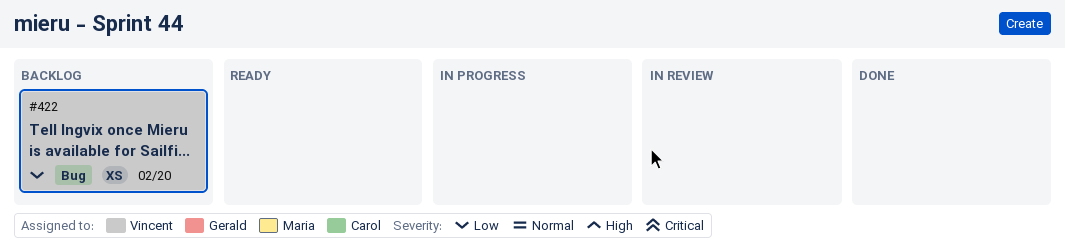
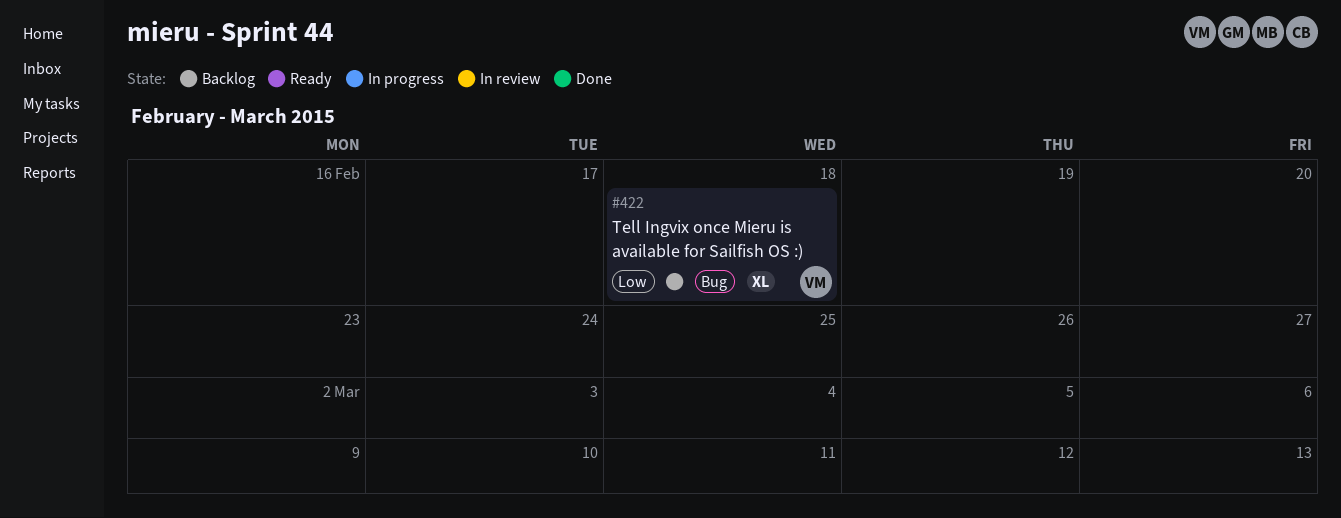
#422, estimate: XS -> XL
#422, due: Feb 20 -> Feb 18

